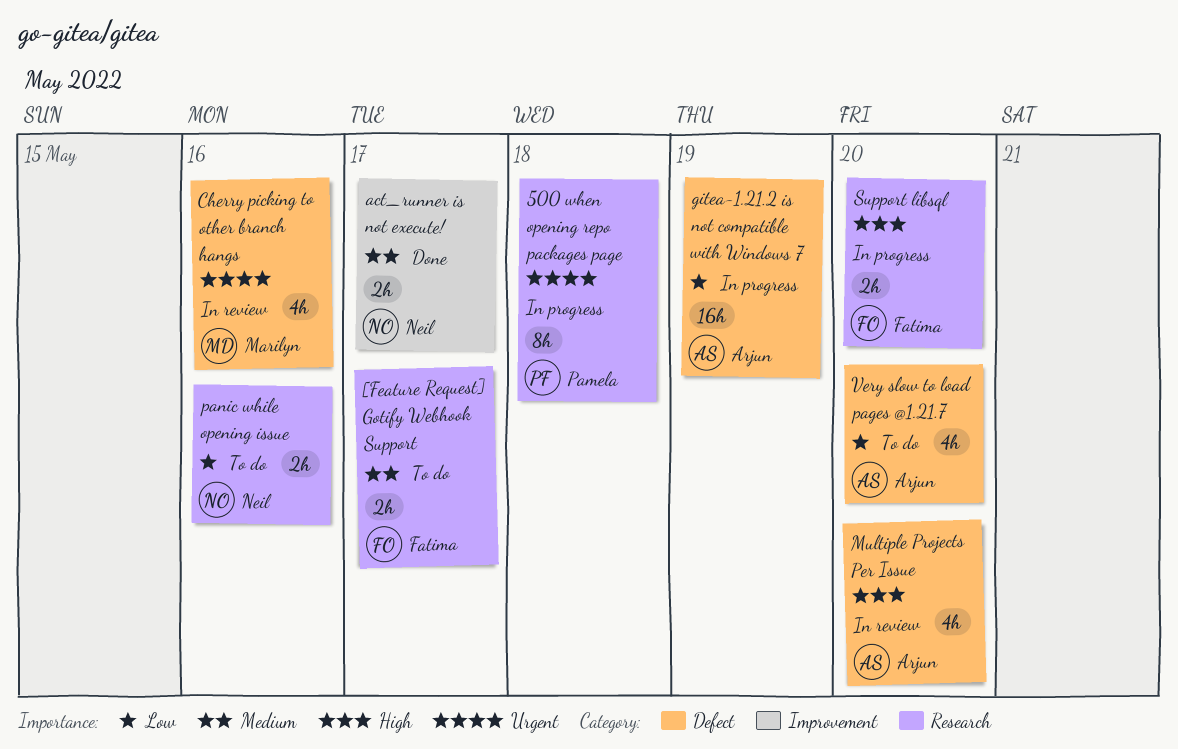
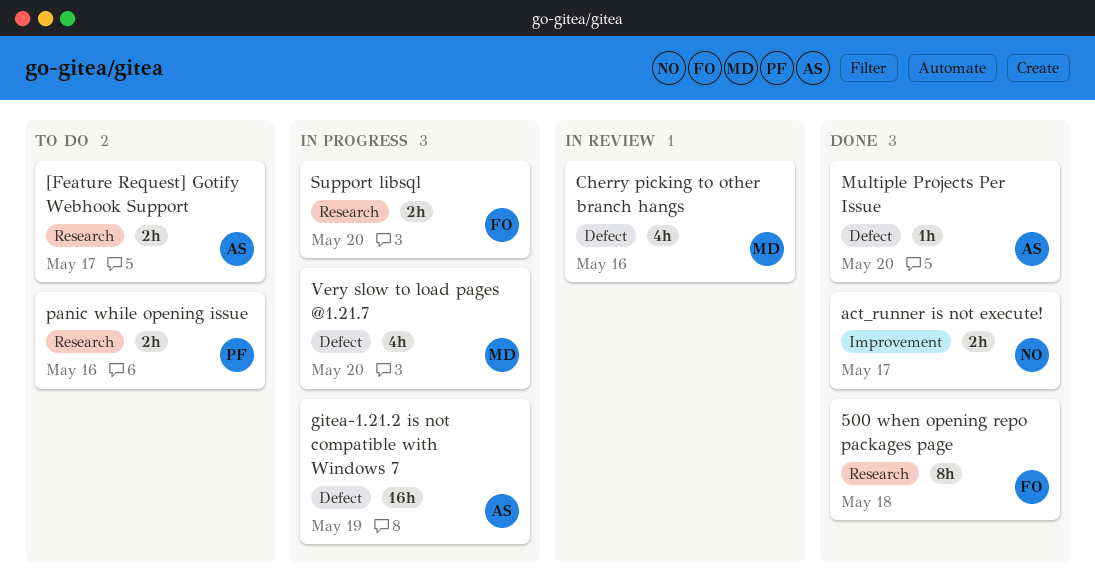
500 when opening repo packages page, status: In progress -> Done
500 when opening repo packages page, owner: Pamela -> Fatima
[Feature Request] Gotify Webhook Support, owner: Fatima -> Arjun
Multiple Projects Per Issue, status: In review -> Done
Multiple Projects Per Issue, estimate: 4h -> 1h
panic while opening issue, owner: Neil -> Pamela
Very slow to load pages @1.21.7, status: To do -> In progress
Very slow to load pages @1.21.7, owner: Arjun -> Marilyn

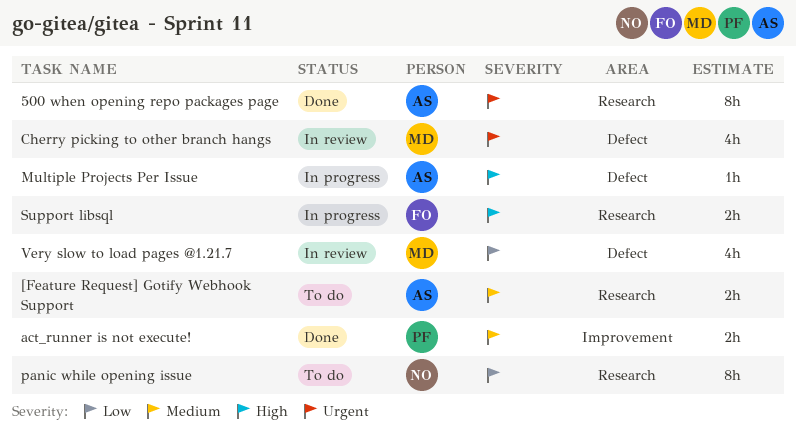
500 when opening repo packages page, owner: FO -> AS
act_runner is not execute!, owner: NO -> PF
gitea-1.21.2 is not compatible with Windows 7: present -> none
Multiple Projects Per Issue, status: Done -> In progress
panic while opening issue, owner: PF -> NO
panic while opening issue, estimate: 2h -> 8h
Very slow to load pages @1.21.7, status: In progress -> In review

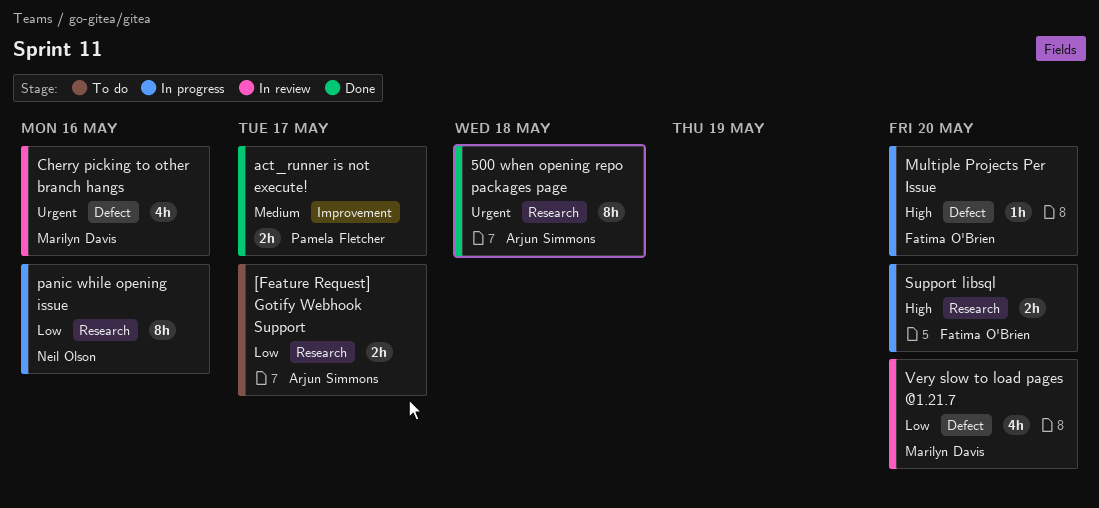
[Feature Request] Gotify Webhook Support, priority: Medium -> Low
Multiple Projects Per Issue, owner: Arjun Simmons -> Fatima O'Brien
panic while opening issue, status: To do -> In progress

